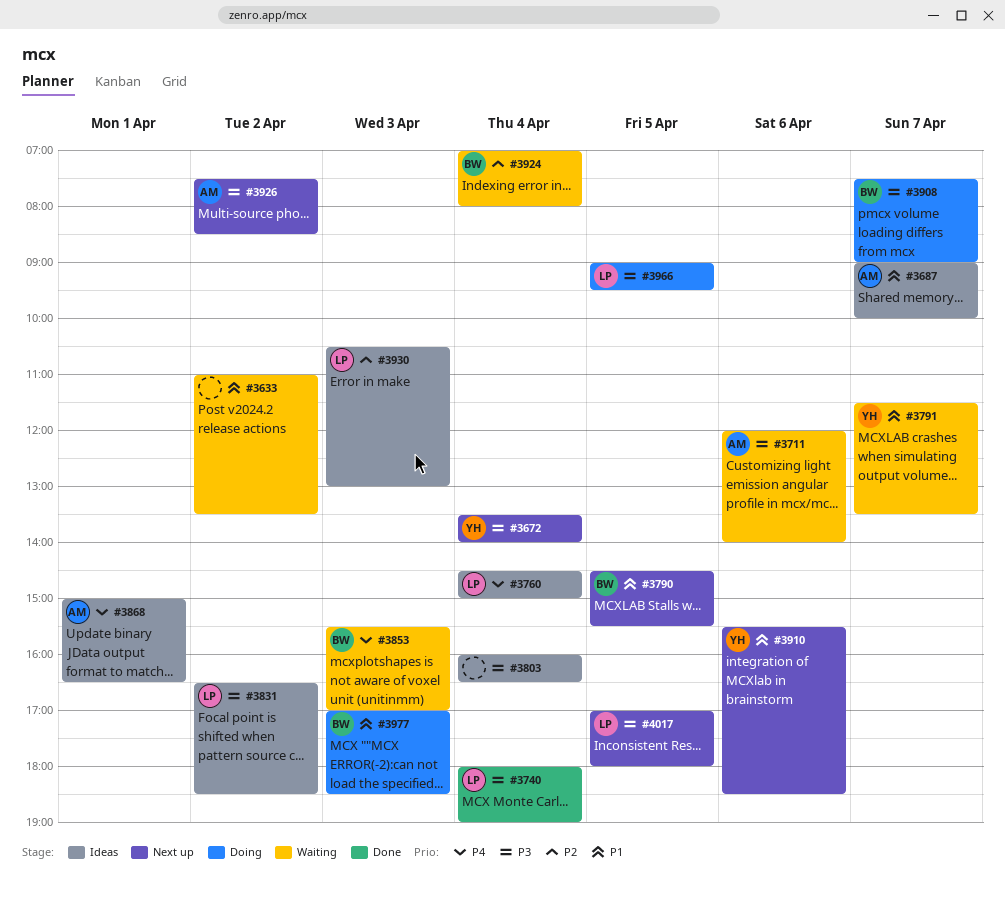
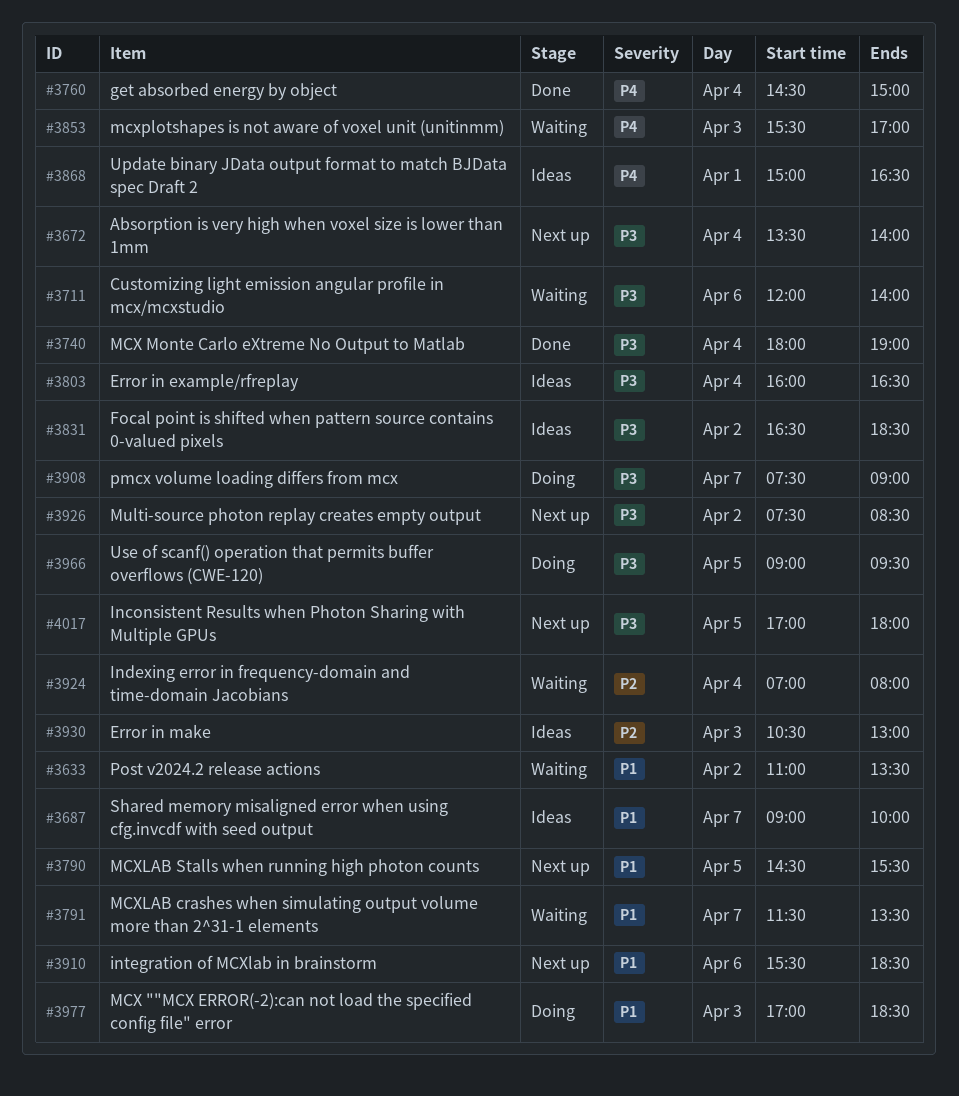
#3760, status: Ideas -> Done

